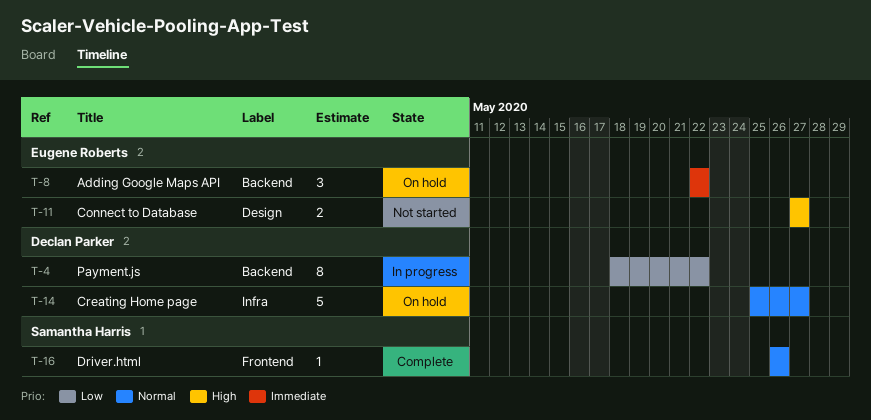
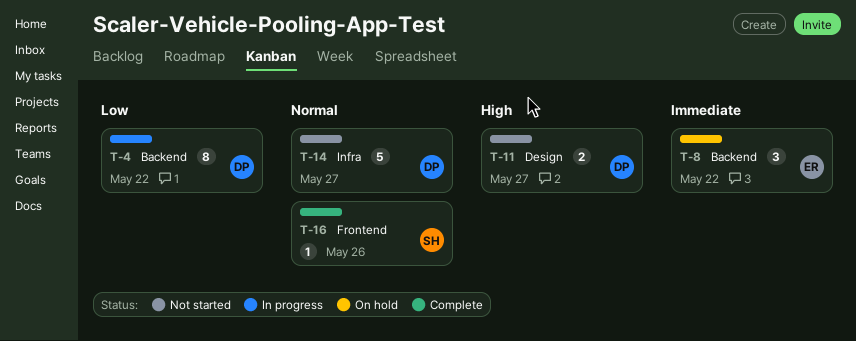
T-11, owner: Eugene Roberts -> Declan Parker
T-14, status: On hold -> Not started

